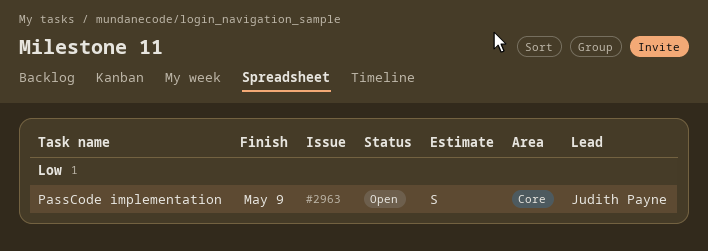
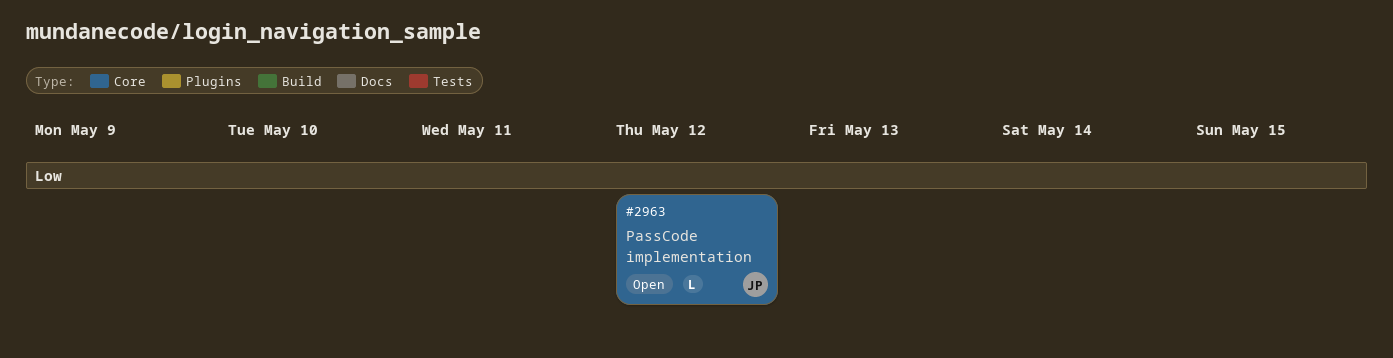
#2963, estimate: S -> L
#2963, due: May 9 -> May 12

